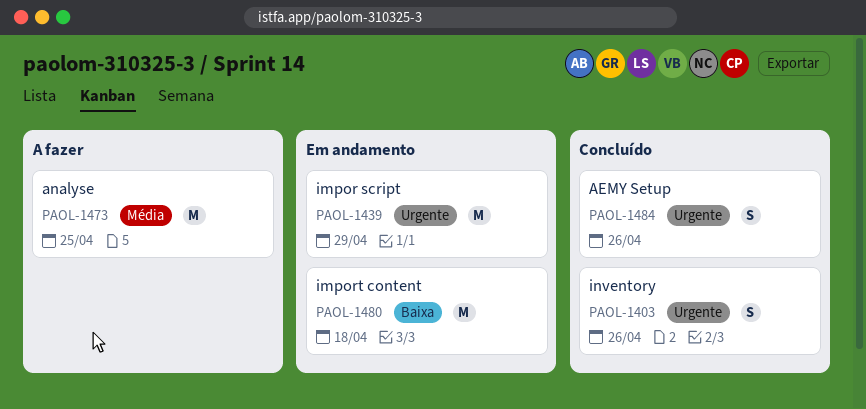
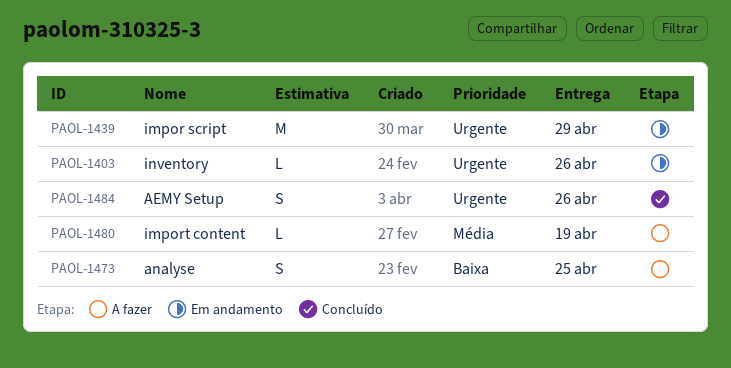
PAOL-1403, status: Concluído -> Em andamento
PAOL-1403, estimate: S -> L
PAOL-1473, priority: Média -> Baixa
PAOL-1473, estimate: M -> S
PAOL-1480, status: Em andamento -> A fazer
PAOL-1480, priority: Baixa -> Média
PAOL-1480, estimate: M -> L
PAOL-1480, due: Apr 18 -> Apr 19

